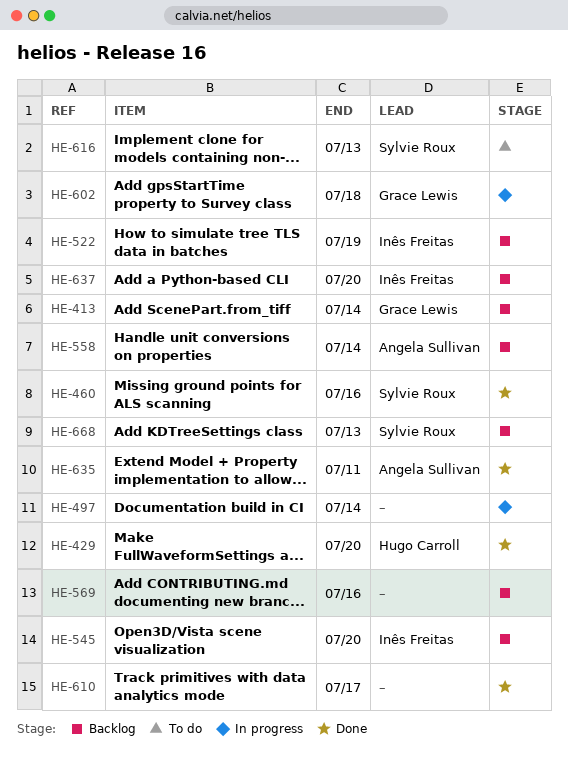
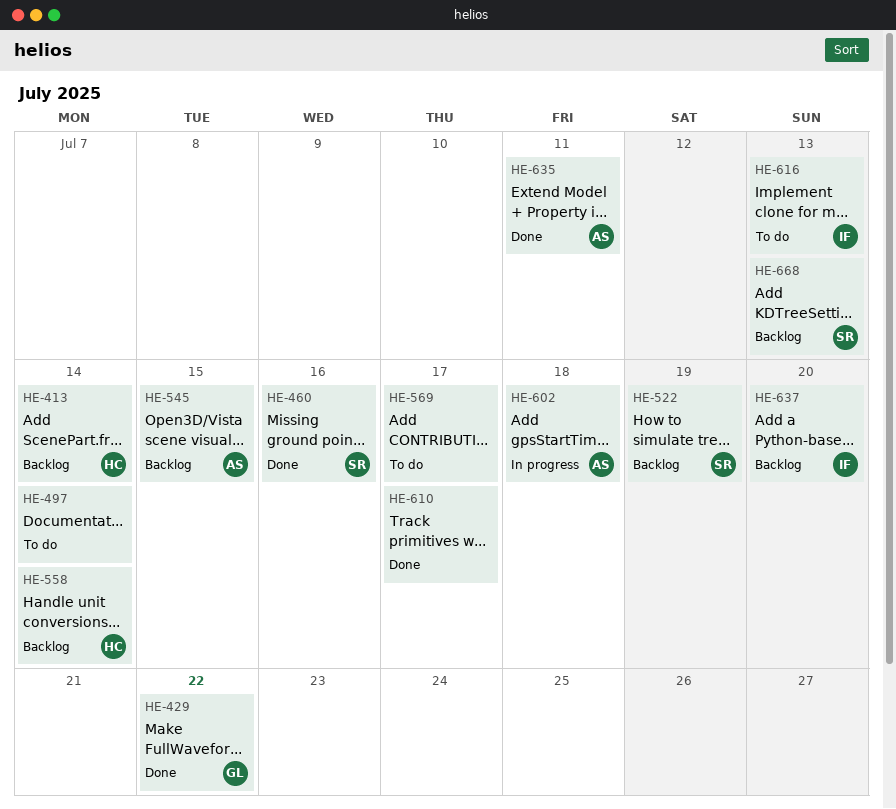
HE-413, owner: Grace Lewis -> Hugo Carroll
HE-429, owner: Hugo Carroll -> Grace Lewis
HE-429, due: Jul 20 -> Jul 22
HE-497, status: In progress -> To do
HE-522, owner: Inês Freitas -> Sylvie Roux
HE-545, owner: Inês Freitas -> Angela Sullivan
HE-545, due: Jul 20 -> Jul 15
HE-558, owner: Angela Sullivan -> Hugo Carroll
HE-569, status: Backlog -> To do
HE-569, due: Jul 16 -> Jul 17
HE-602, owner: Grace Lewis -> Angela Sullivan
HE-616, owner: Sylvie Roux -> Inês Freitas

